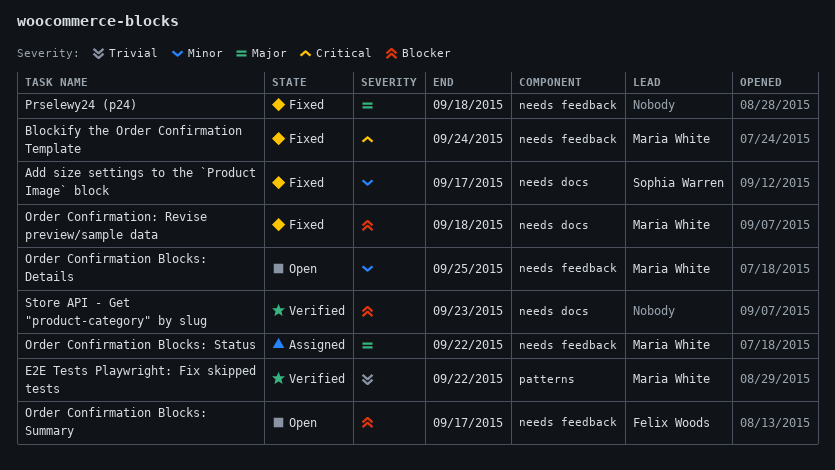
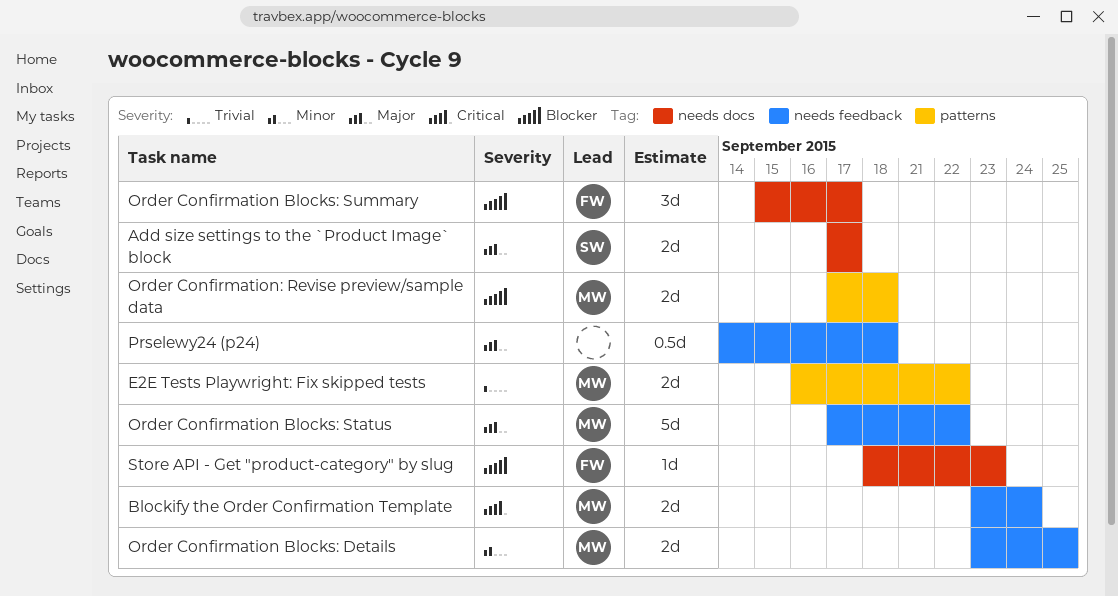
Add size settings to the `Product Image` block, priority: Minor -> Major
Order Confirmation Blocks: Summary, label: needs feedback -> needs docs
Order Confirmation: Revise preview/sample data, label: needs docs -> patterns
Store API - Get "product-category" by slug, owner: none -> Felix Woods

